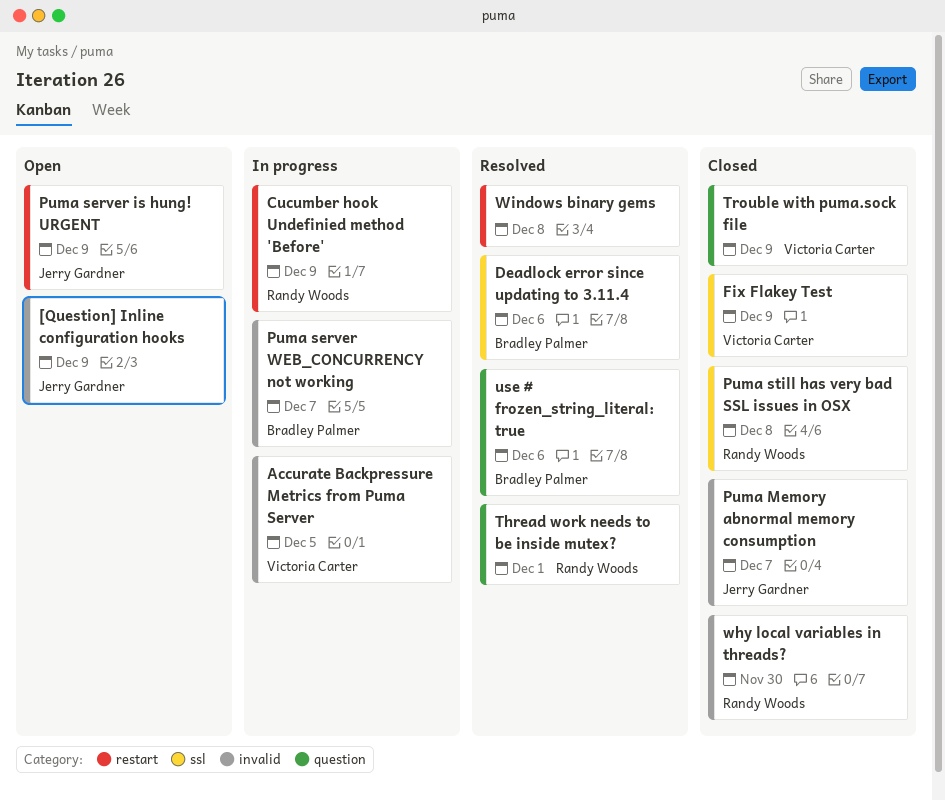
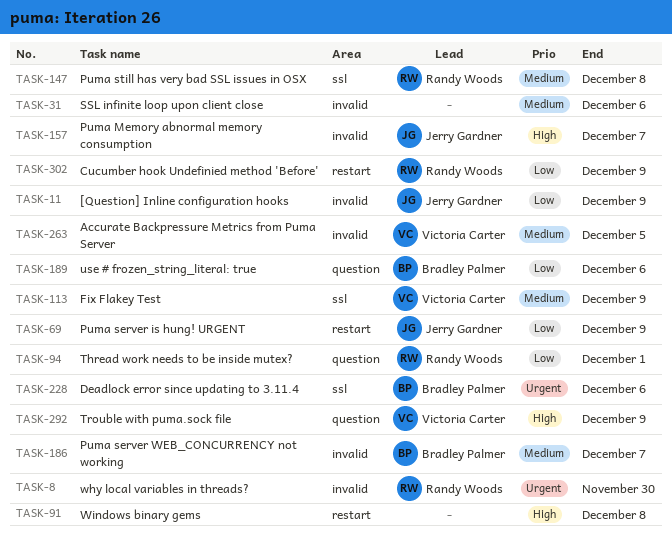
SSL infinite loop upon client close: none -> present

